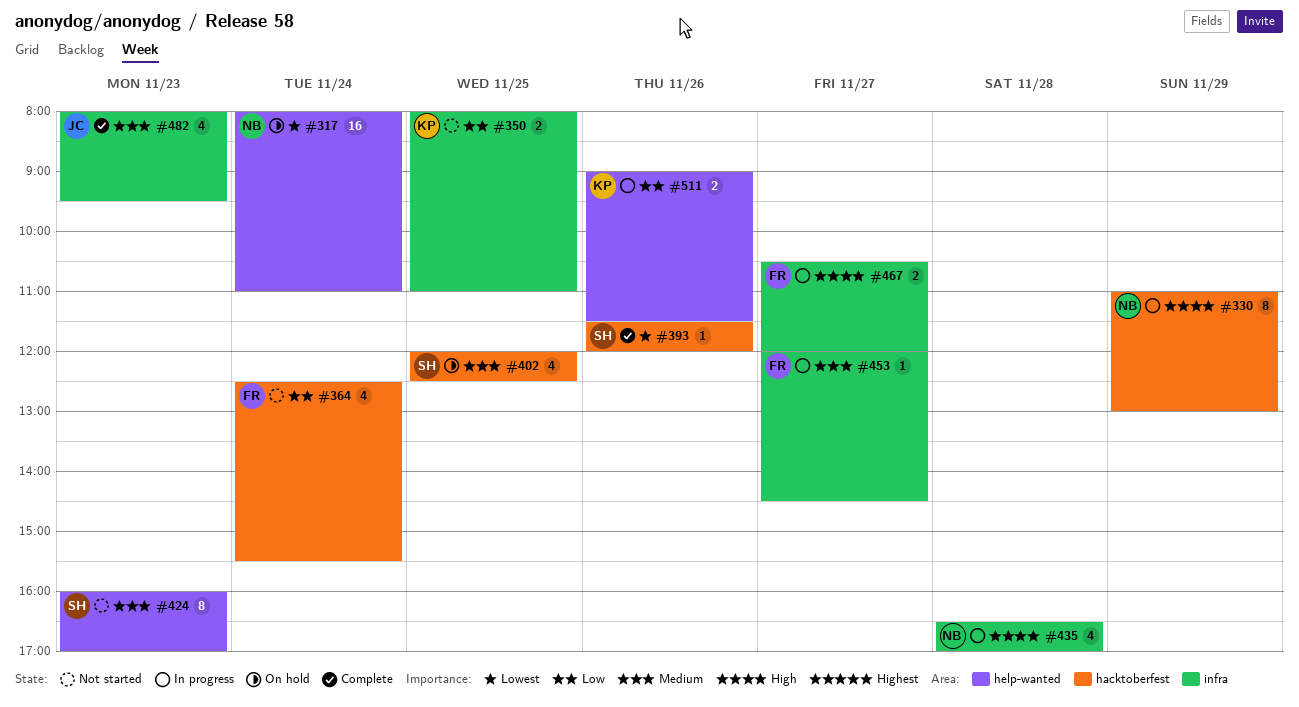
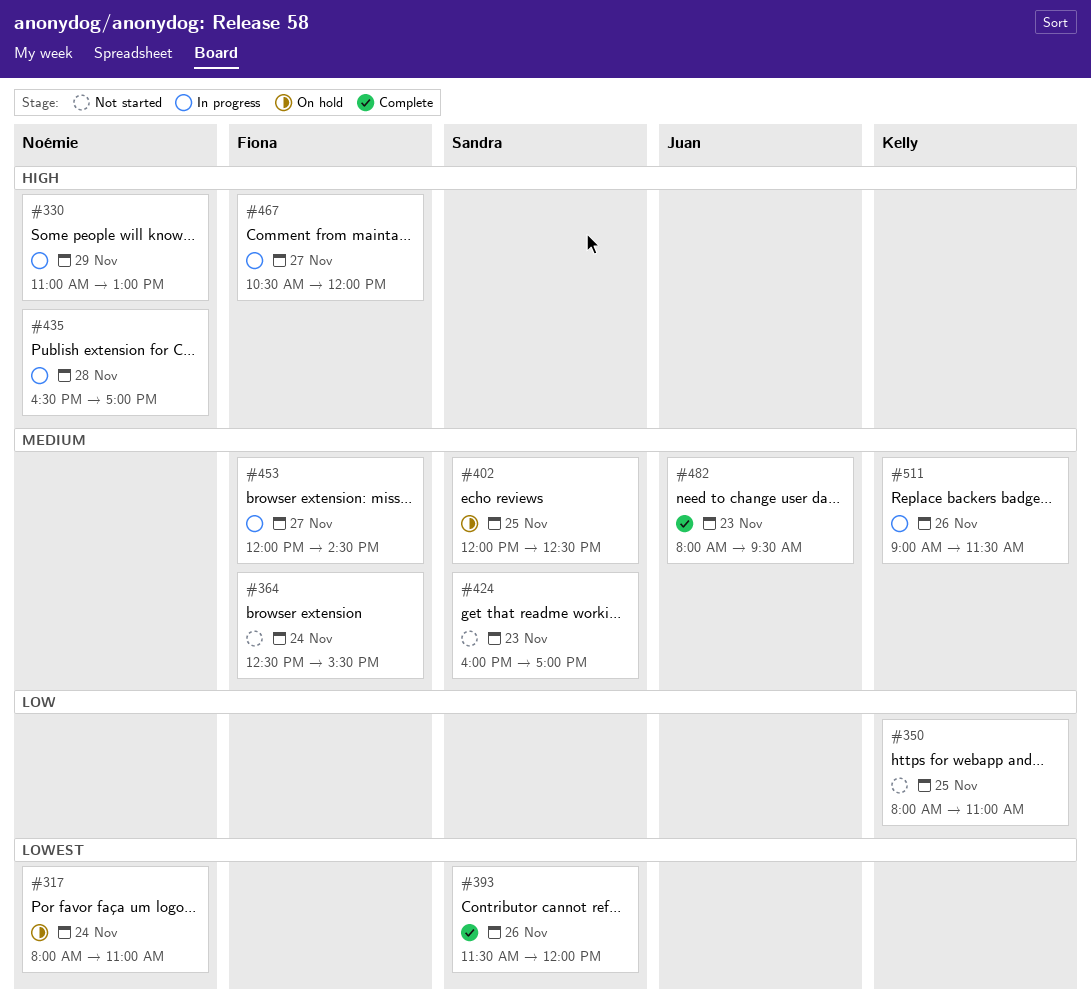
#364, priority: Low -> Medium
#511, priority: Low -> Medium

